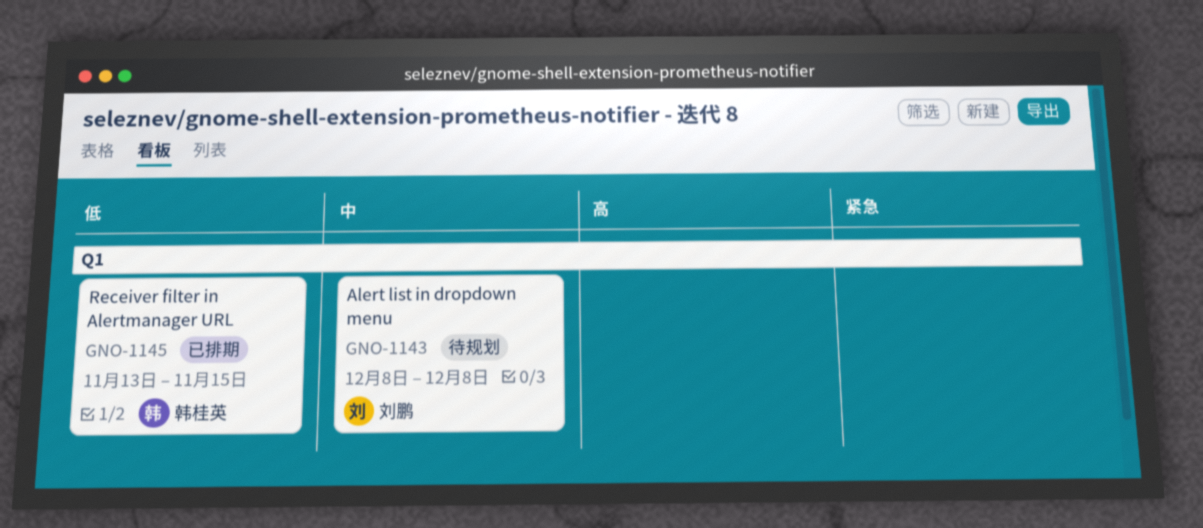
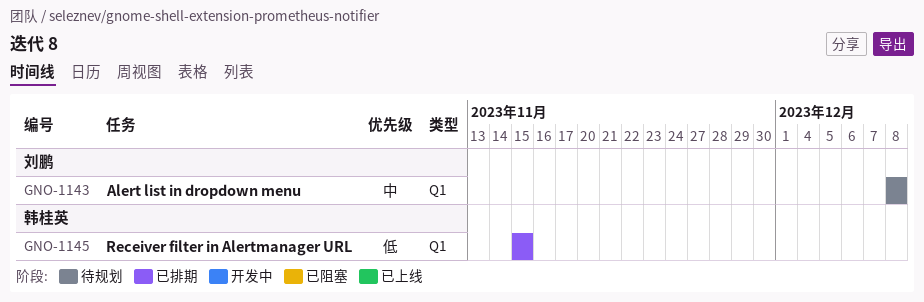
GNO-1145, start: Nov 13 -> Nov 15

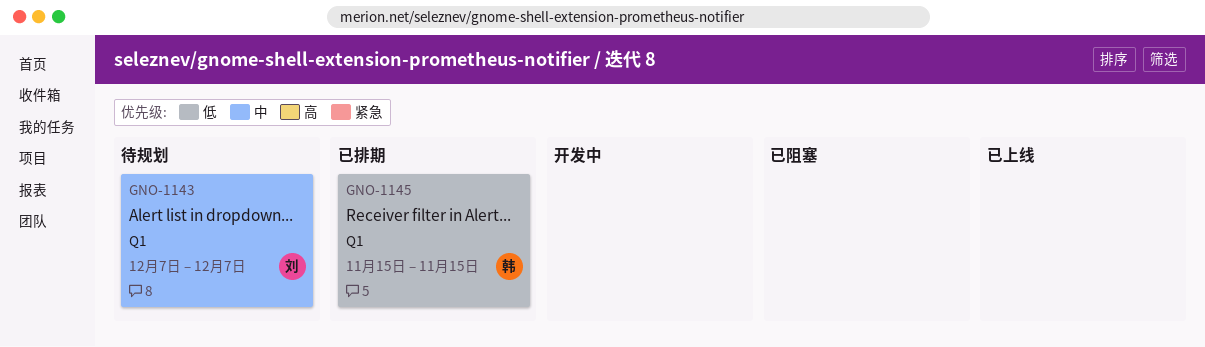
GNO-1143, start: Dec 8 -> Dec 7
GNO-1143, due: Dec 8 -> Dec 7

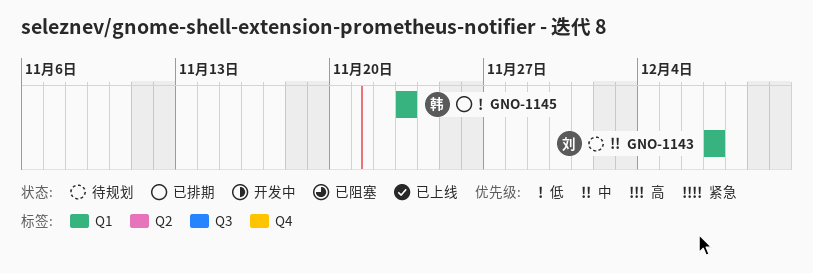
GNO-1145, start: Nov 15 -> Nov 23
GNO-1145, due: Nov 15 -> Nov 23

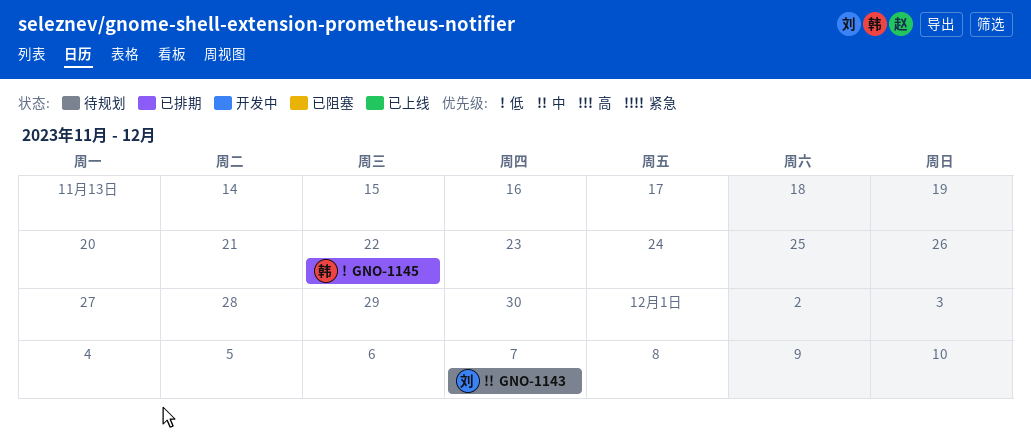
GNO-1145, start: Nov 23 -> Nov 22
GNO-1145, due: Nov 23 -> Nov 22

